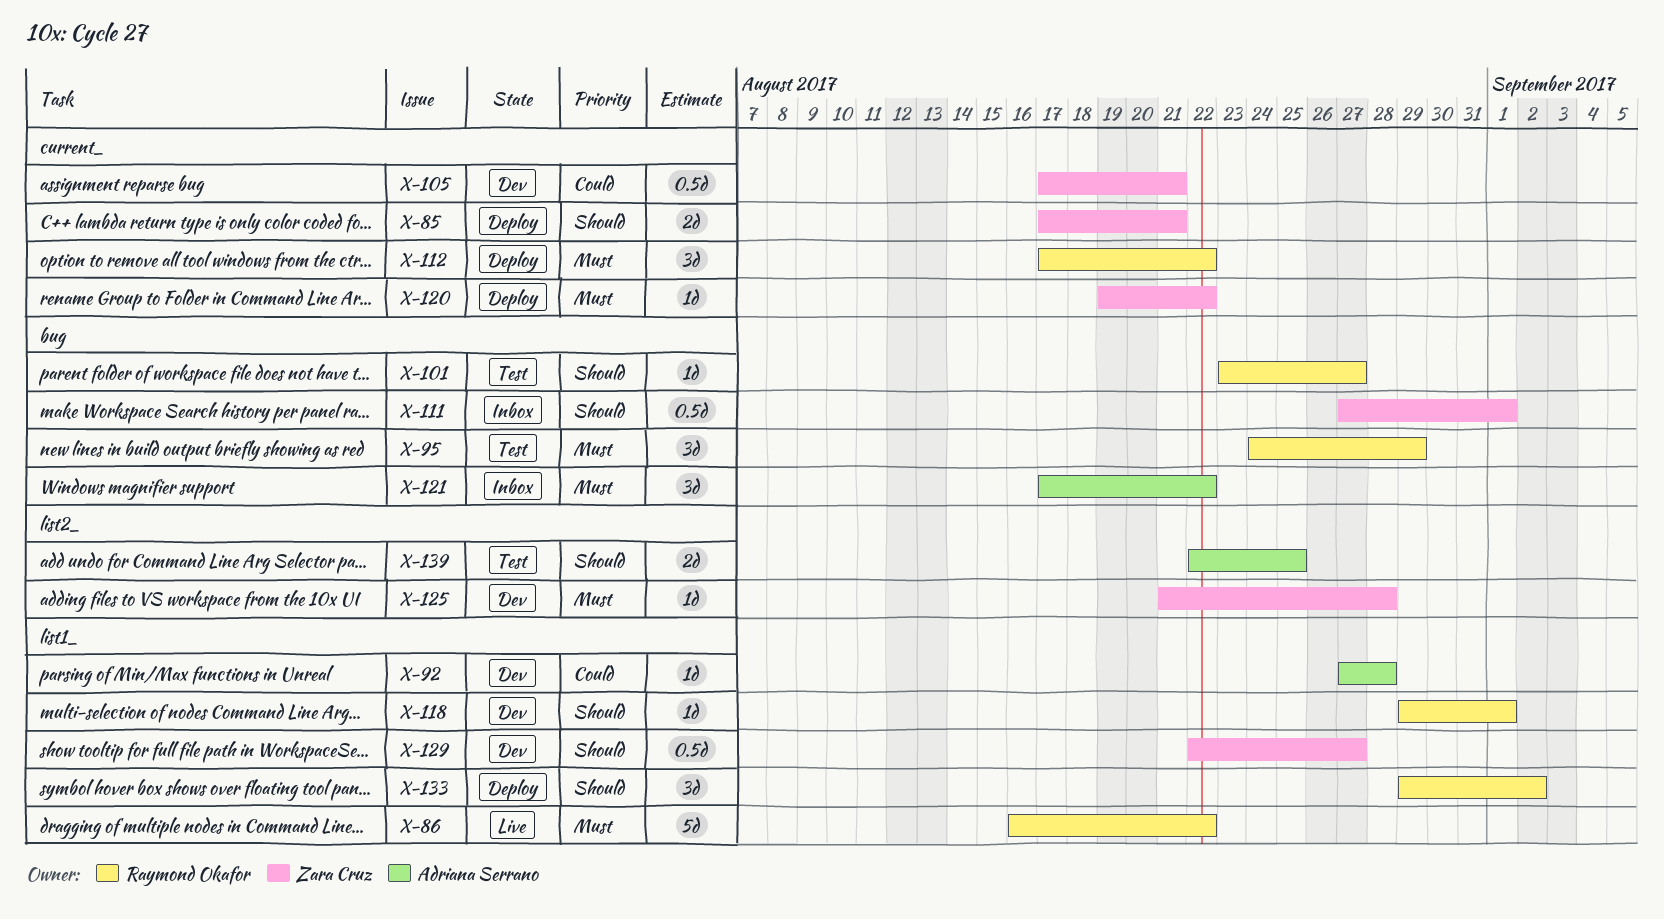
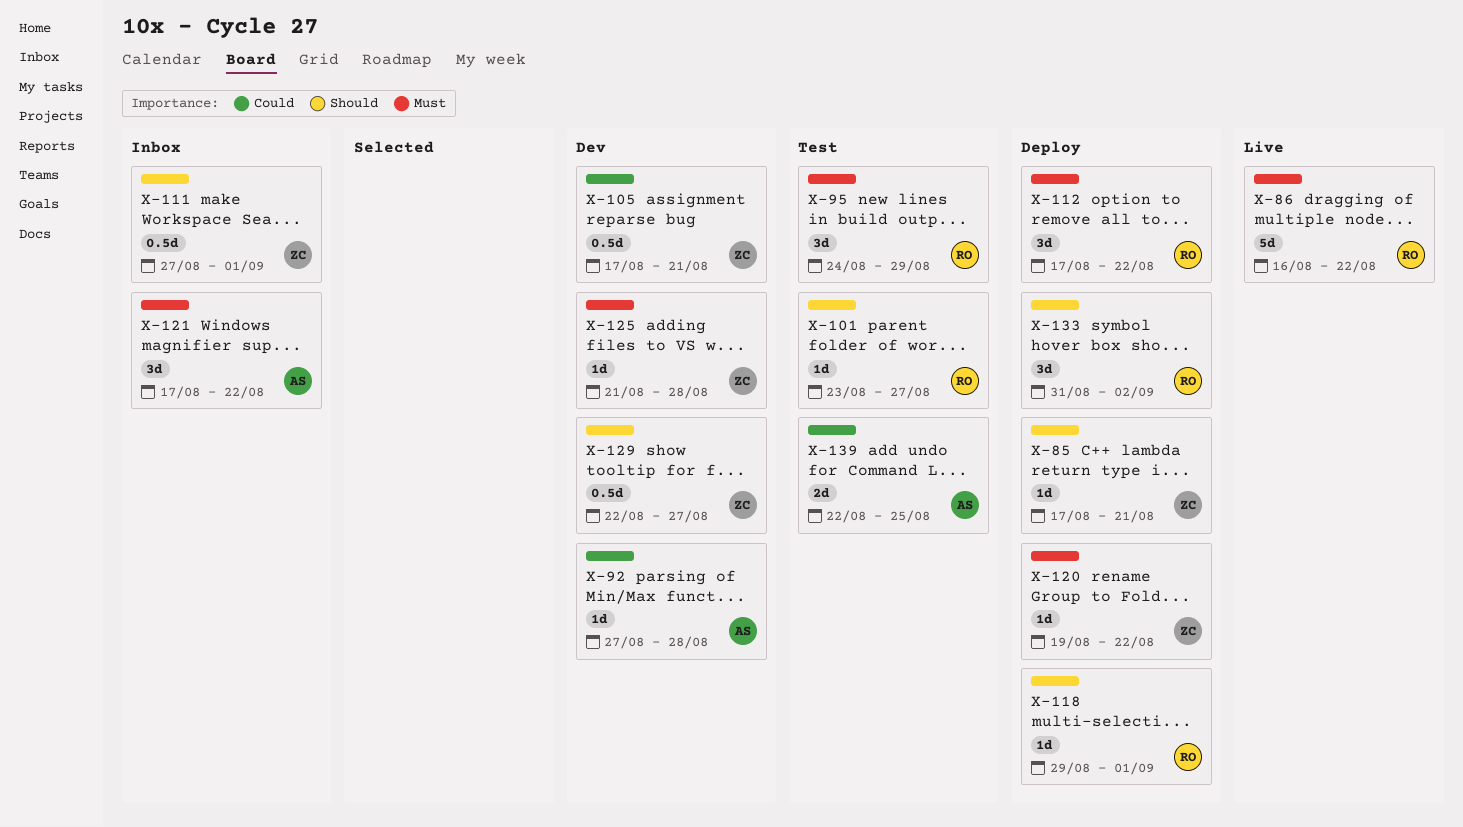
X-85, estimate: 2d -> 1d
X-118, status: Dev -> Deploy
X-133, start: Aug 29 -> Aug 31
X-139, priority: Should -> Could

